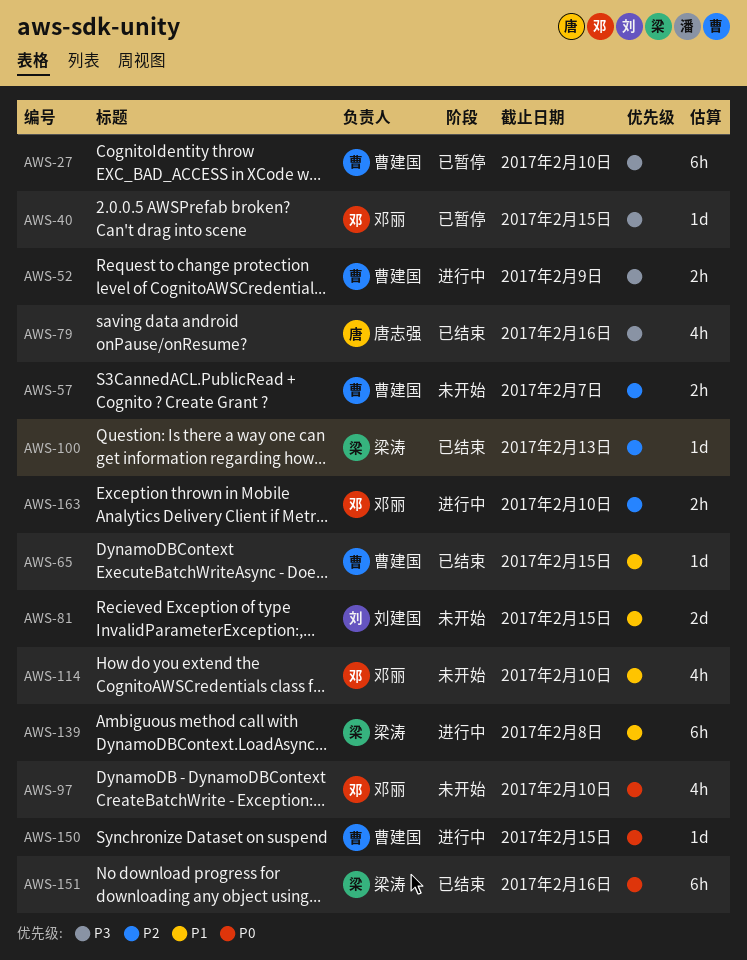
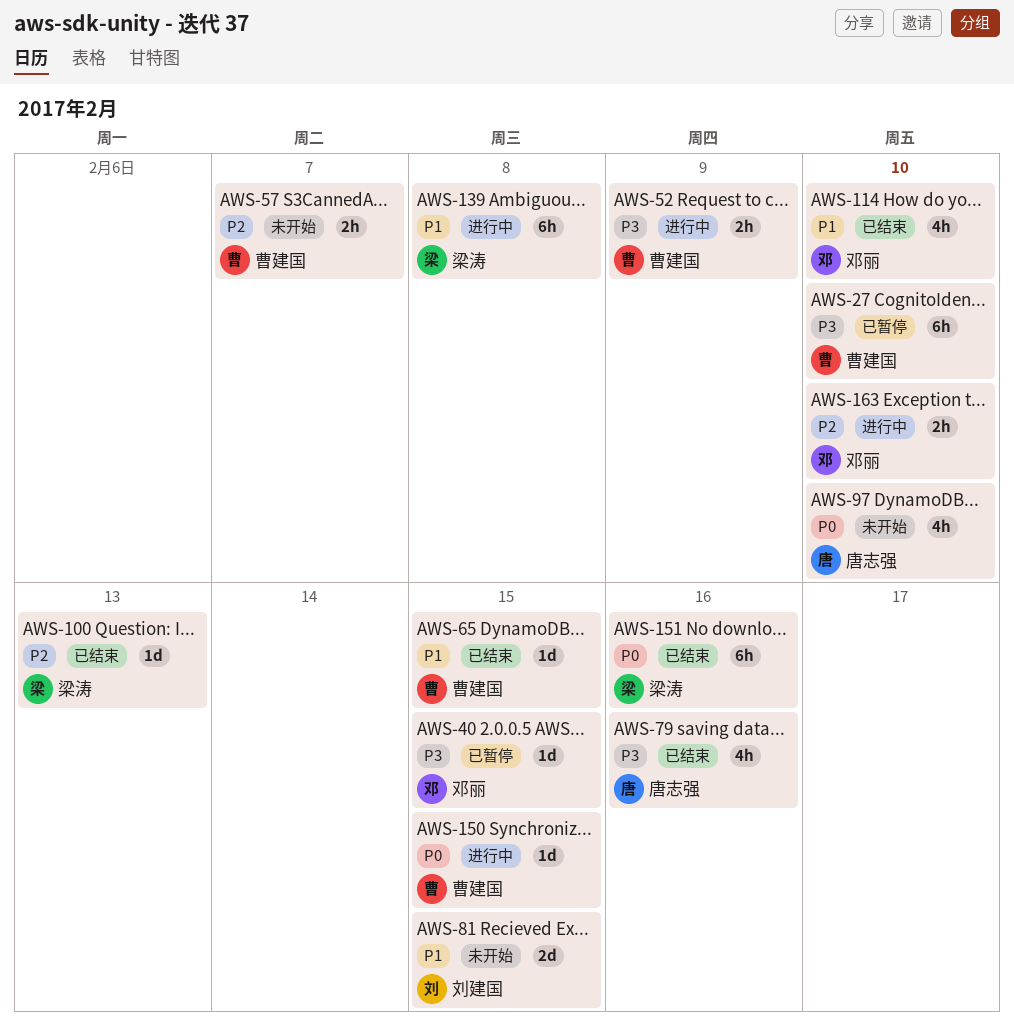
AWS-97, owner: 邓丽 -> 唐志强
AWS-114, status: 未开始 -> 已结束

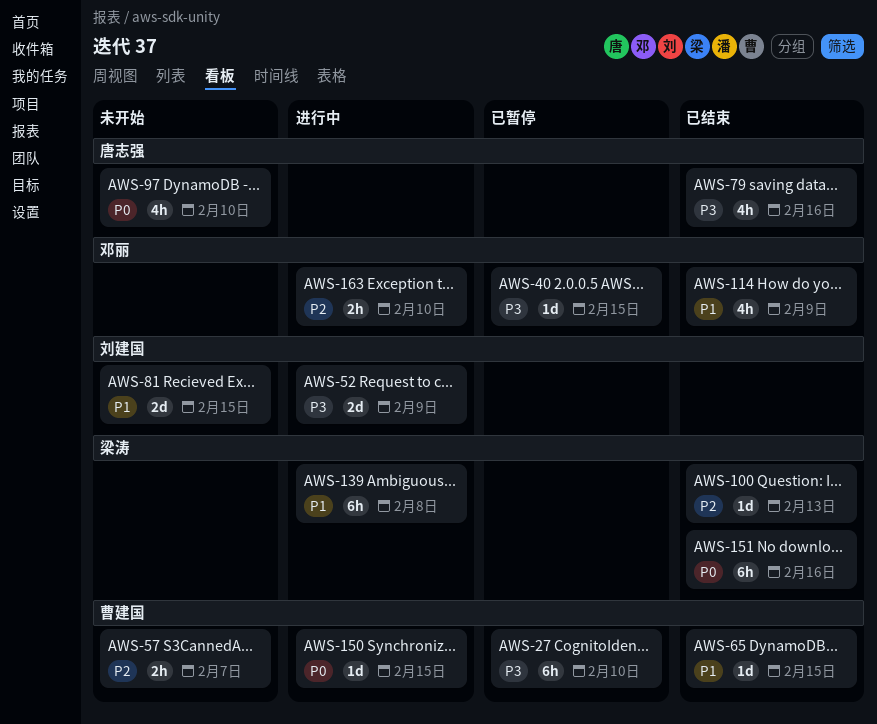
AWS-52, owner: 曹建国 -> 刘建国
AWS-52, estimate: 2h -> 2d
AWS-114, due: Feb 10 -> Feb 9

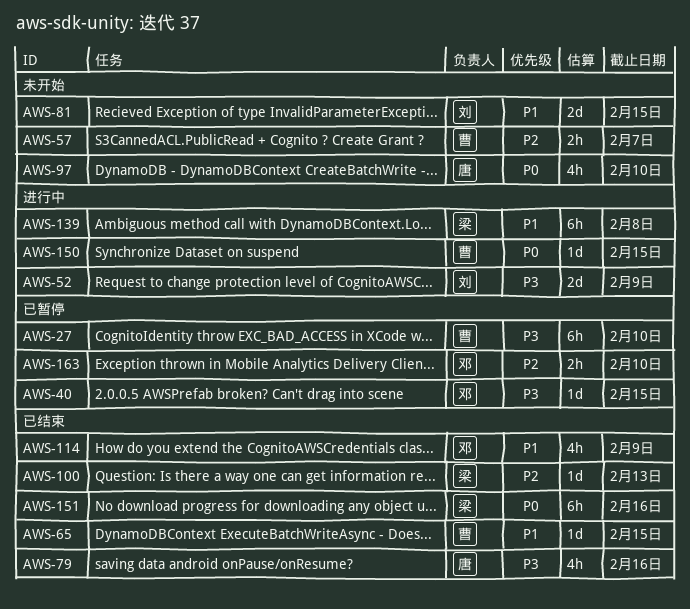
AWS-163, status: 进行中 -> 已暂停

